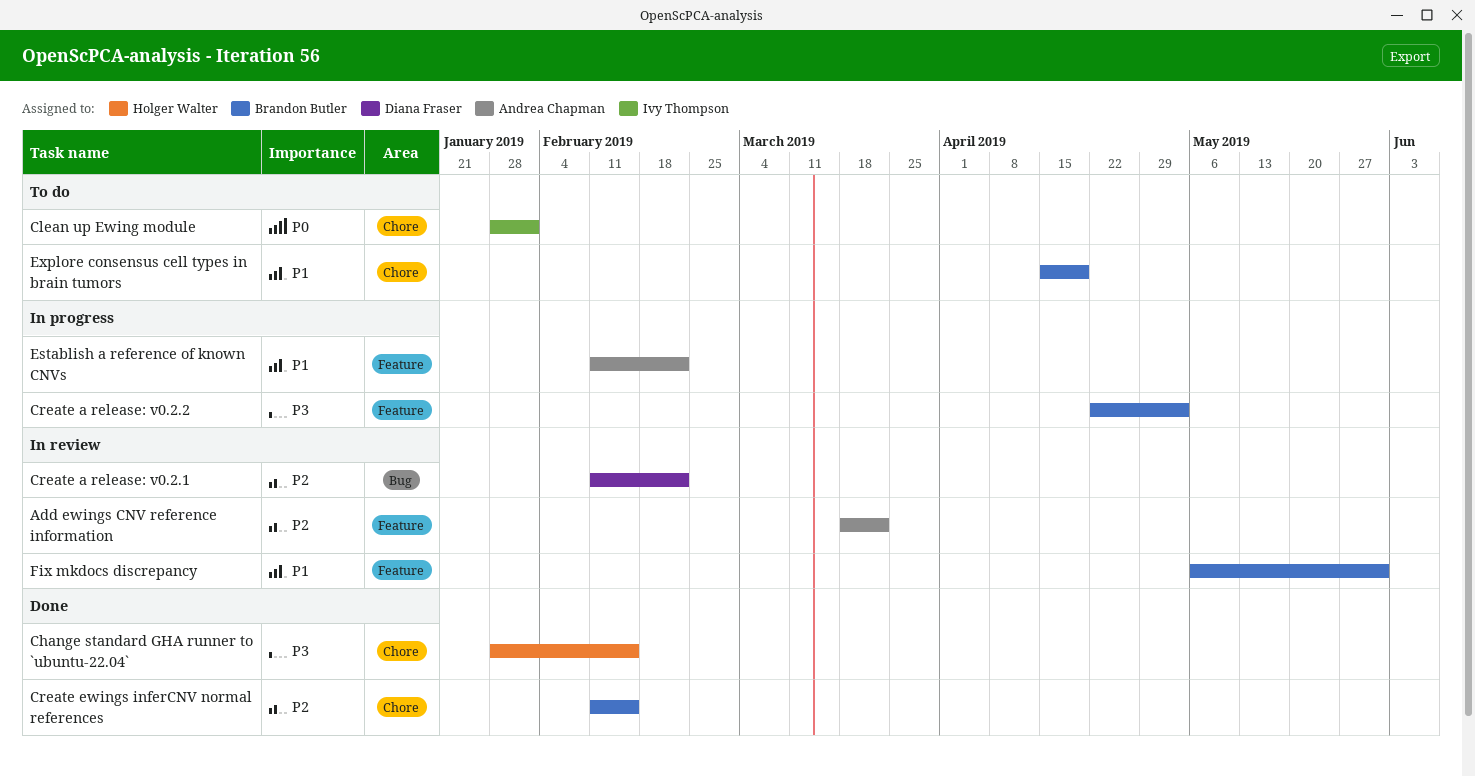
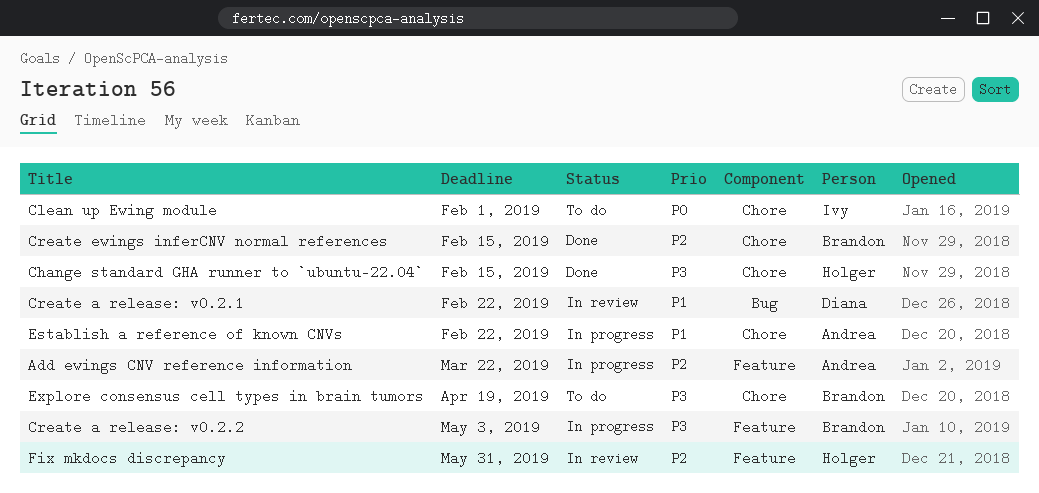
Add ewings CNV reference information, status: In review -> In progress
Create a release: v0.2.1, priority: P2 -> P1
Establish a reference of known CNVs, label: Feature -> Chore
Explore consensus cell types in brain tumors, priority: P1 -> P3
Fix mkdocs discrepancy, owner: Brandon Butler -> Holger Walter
Fix mkdocs discrepancy, priority: P1 -> P2

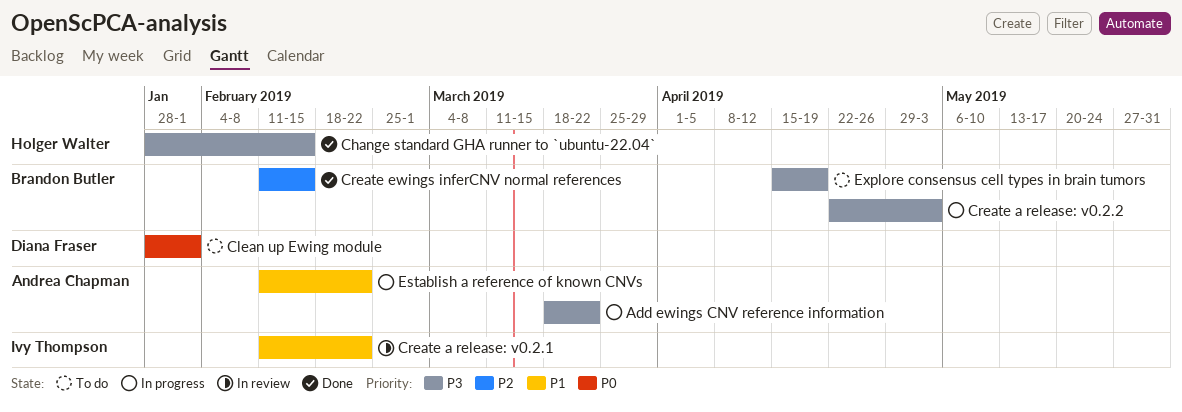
Add ewings CNV reference information, priority: P2 -> P3
Clean up Ewing module, owner: Ivy Thompson -> Diana Fraser
Create a release: v0.2.1, owner: Diana Fraser -> Ivy Thompson
Fix mkdocs discrepancy: present -> none

